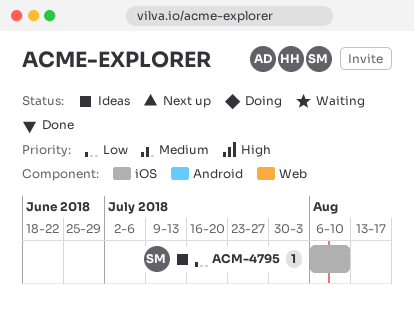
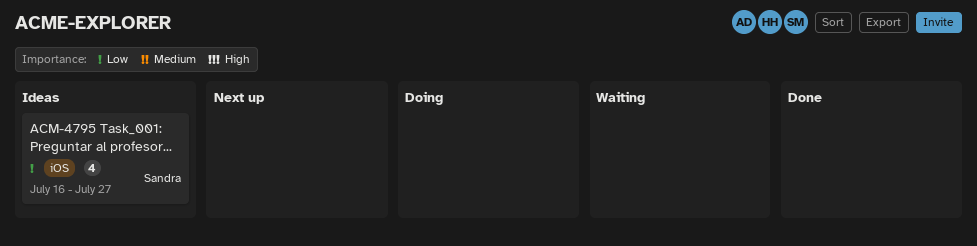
ACM-4795, estimate: 1 -> 4
ACM-4795, start: Aug 6 -> Jul 16
ACM-4795, due: Aug 10 -> Jul 27

